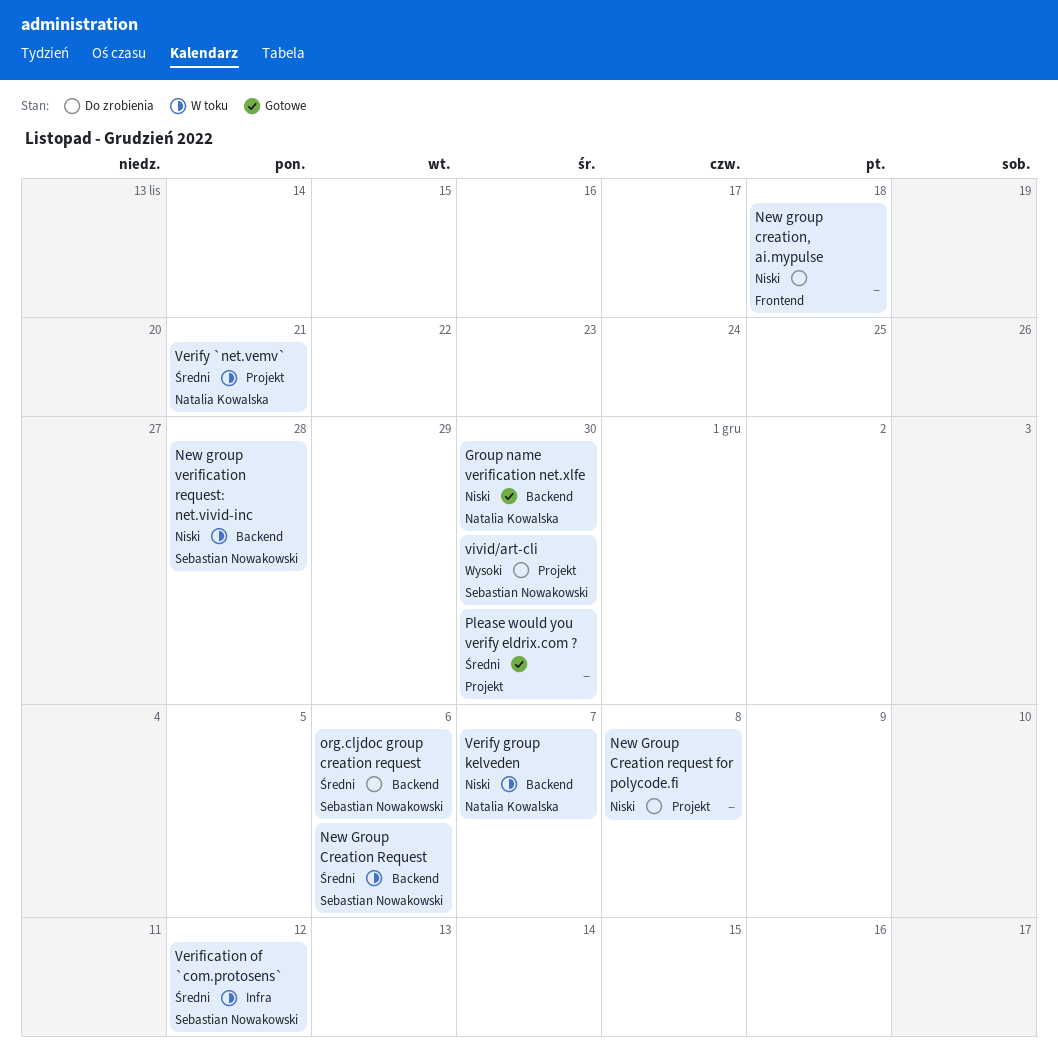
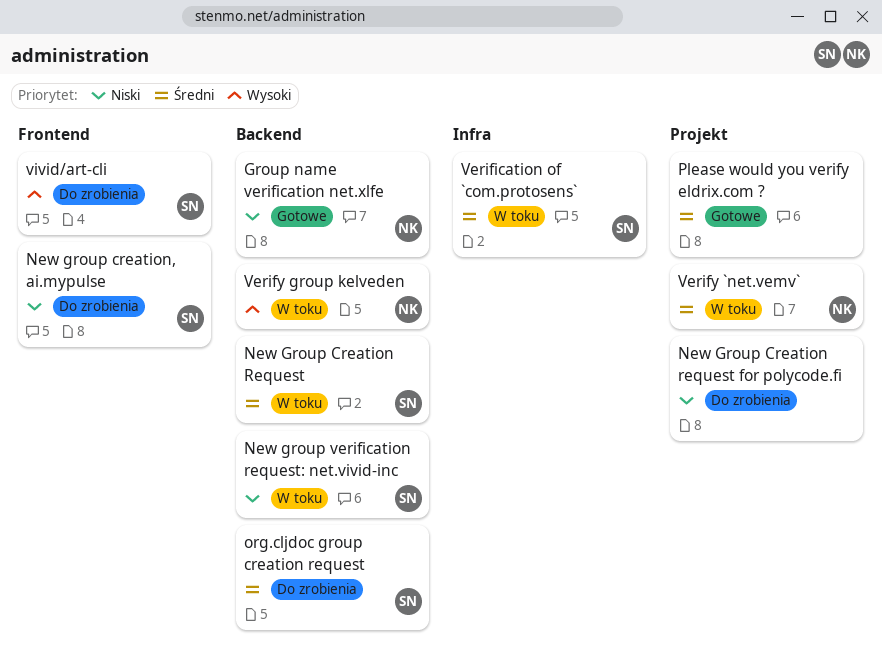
New group creation, ai.mypulse, owner: none -> Sebastian Nowakowski
Verify group kelveden, priority: Niski -> Wysoki
vivid/art-cli, label: Projekt -> Frontend

